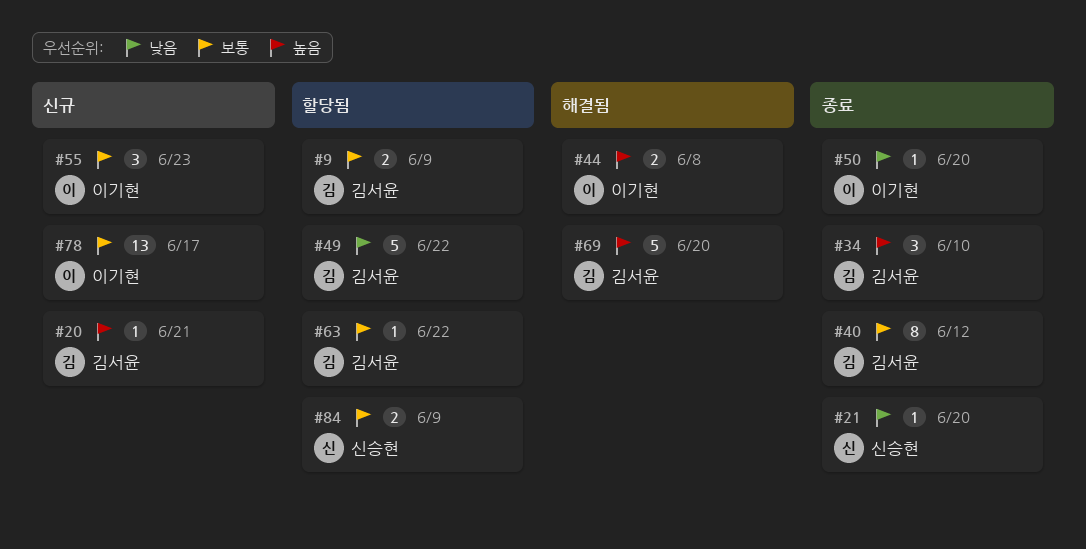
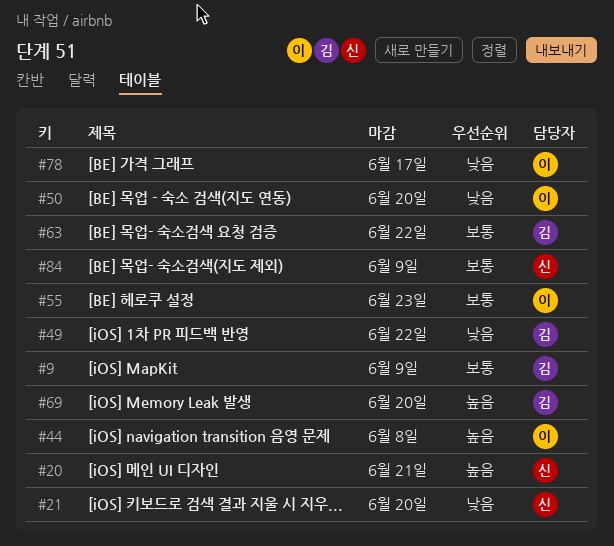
#20, owner: 김서윤 -> 신승현
#34: present -> none
#40: present -> none
#78, priority: 보통 -> 낮음

